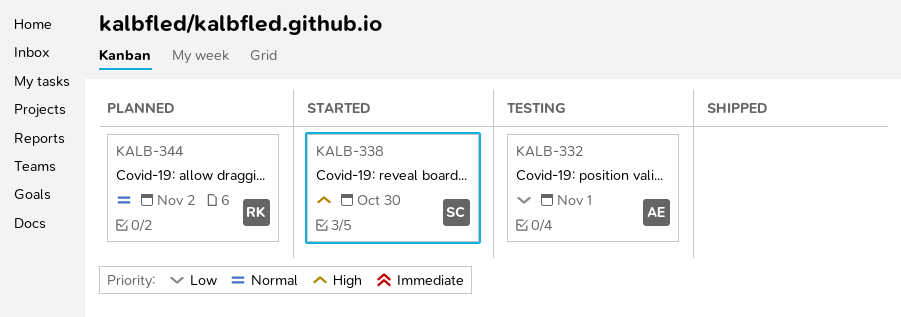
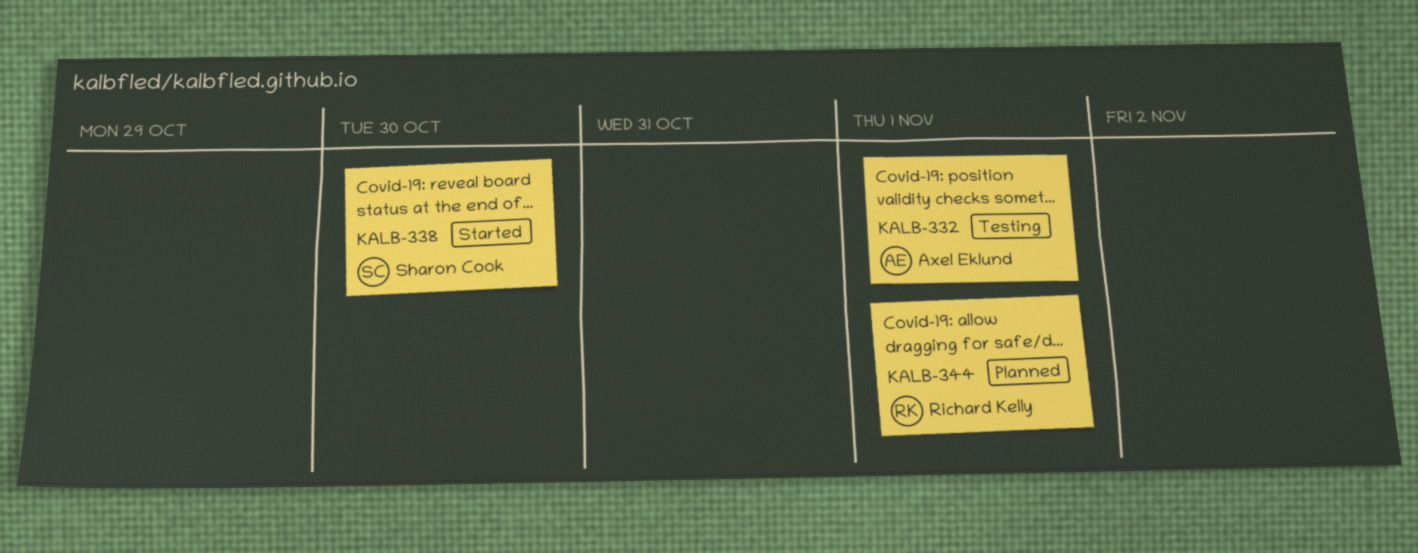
KALB-344, due: Nov 2 -> Nov 1

